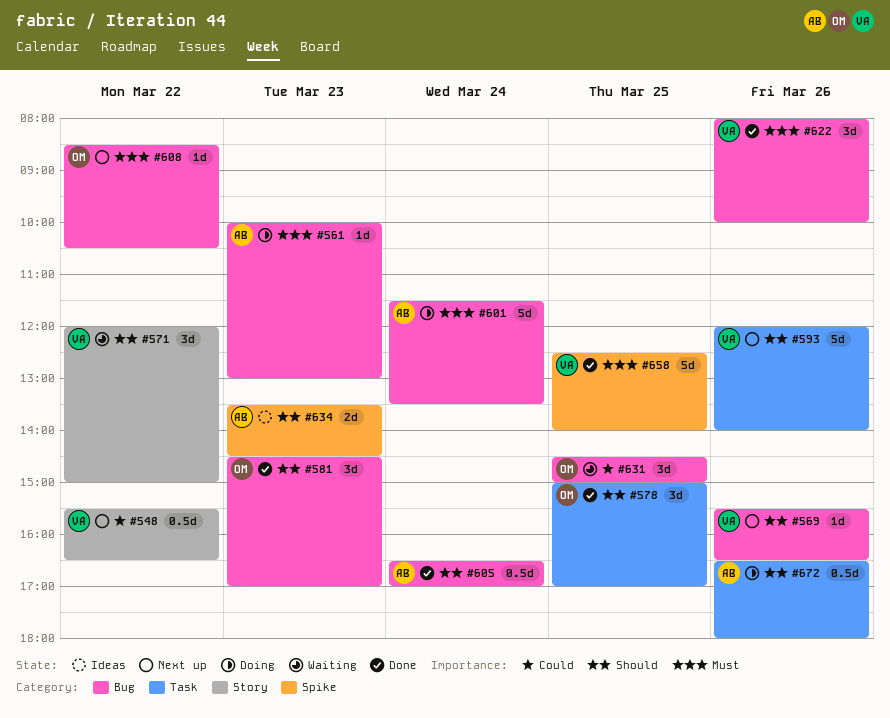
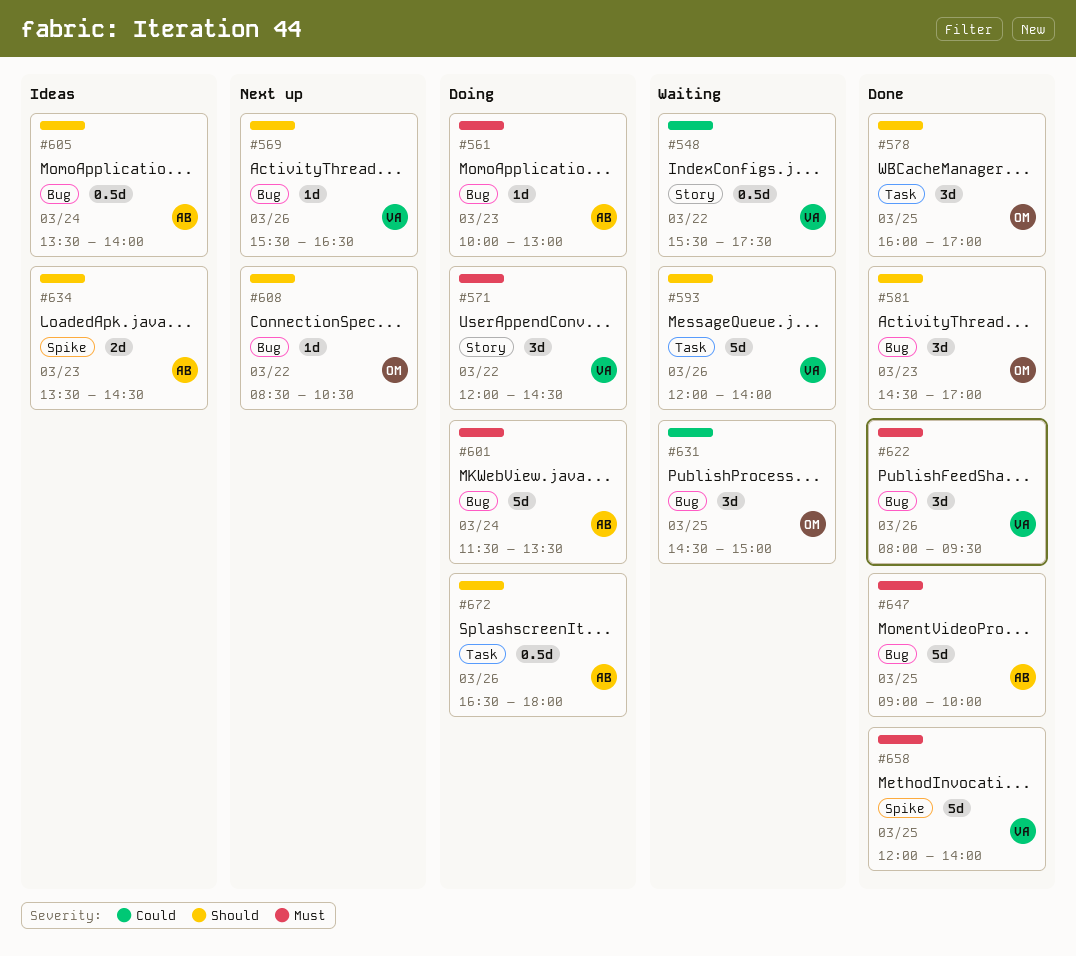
#548, status: Next up -> Waiting
#548, ends: 16:30 -> 17:30
#571, status: Waiting -> Doing
#571, priority: Should -> Must
#571, ends: 15:00 -> 14:30
#578, begins: 15:00 -> 16:00
#593, status: Next up -> Waiting
#605, status: Done -> Ideas
#605, begins: 16:30 -> 13:30
#605, ends: 17:00 -> 14:00
#608, priority: Must -> Should
#622, ends: 10:00 -> 09:30
#647: none -> present
#658, begins: 12:30 -> 12:00

